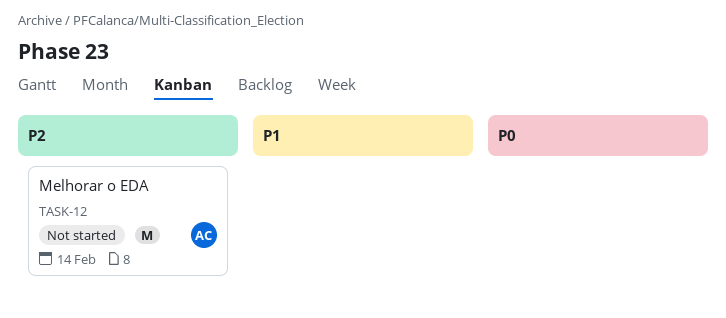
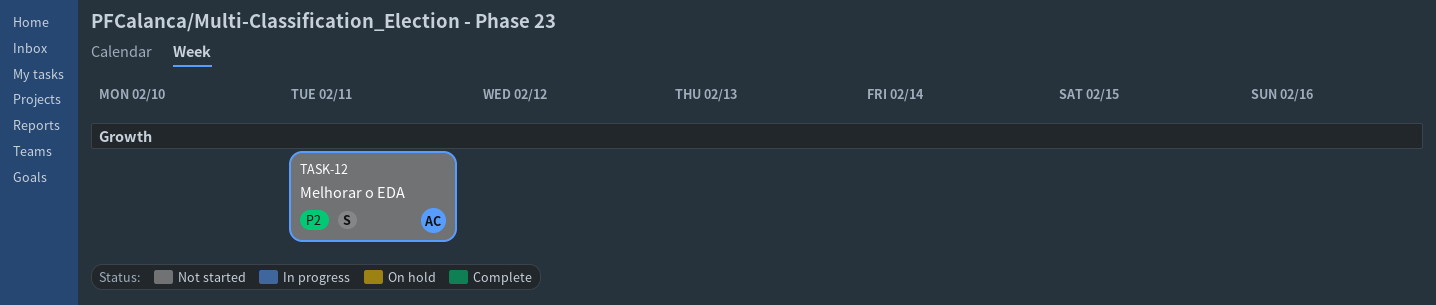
TASK-12, estimate: M -> S
TASK-12, due: Feb 14 -> Feb 11

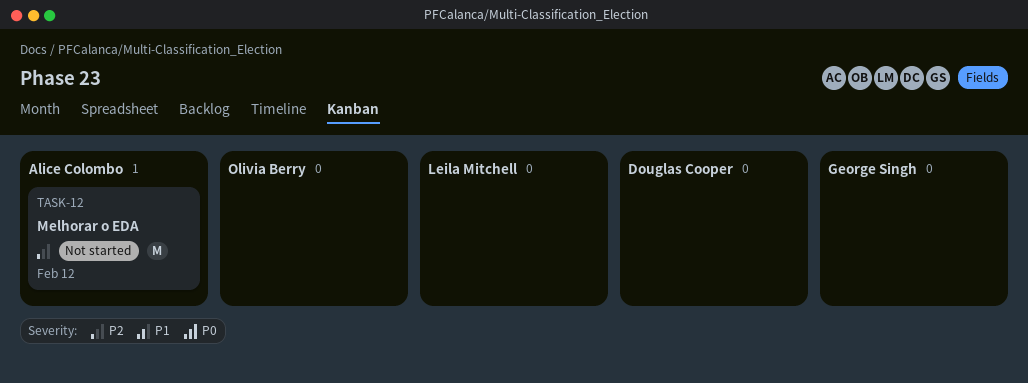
TASK-12, estimate: S -> M
TASK-12, due: Feb 11 -> Feb 12

